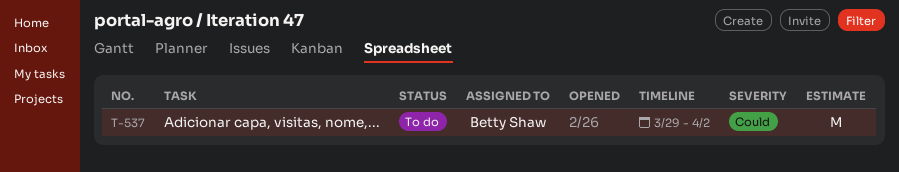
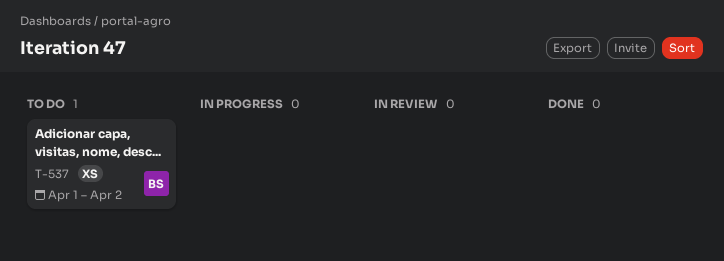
T-537, estimate: M -> XS
T-537, start: Mar 29 -> Apr 1

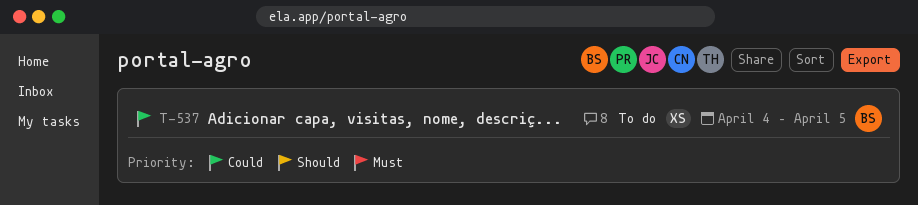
T-537, start: Apr 1 -> Apr 4
T-537, due: Apr 2 -> Apr 5

